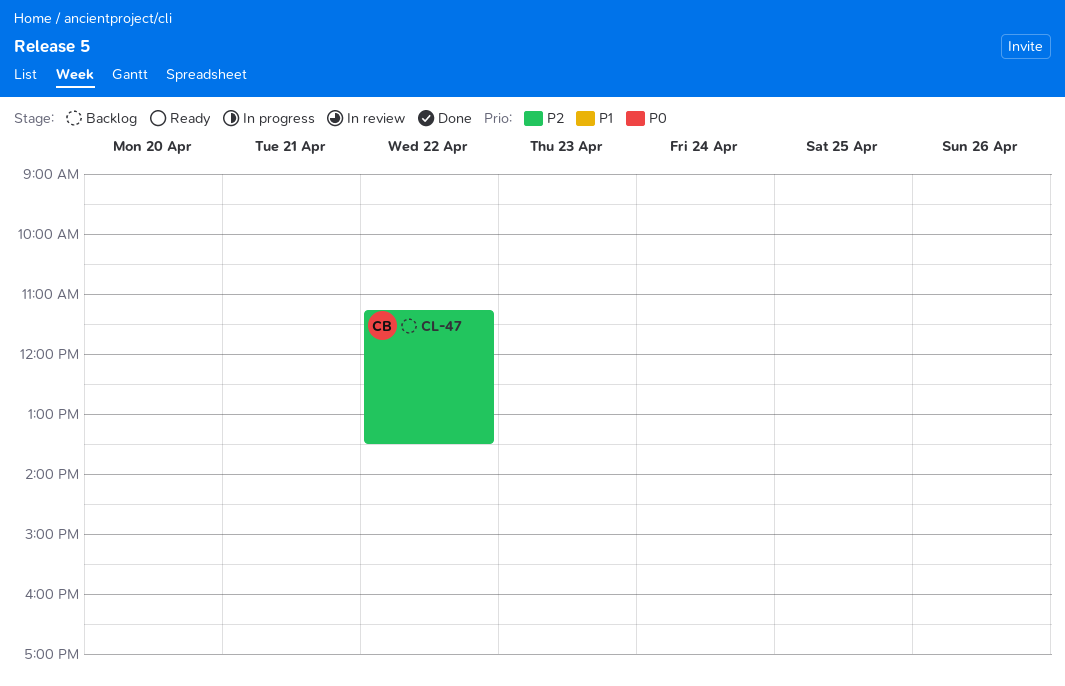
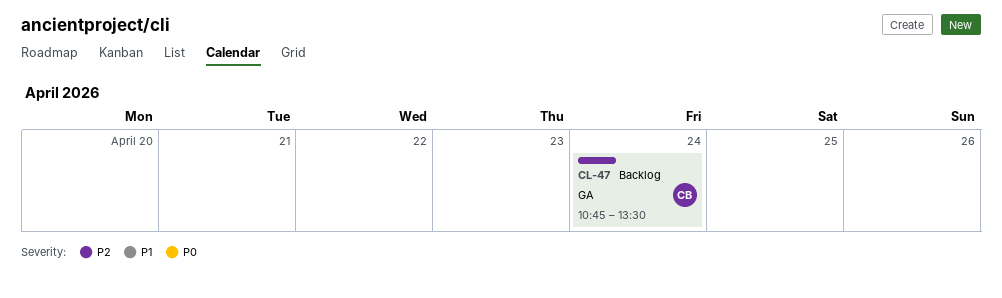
CL-47, day: Apr 22 -> Apr 24
CL-47, begins: 11:15 -> 10:45

